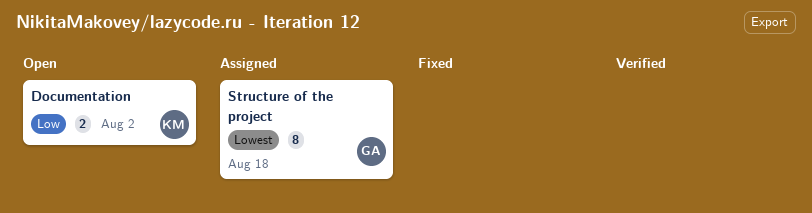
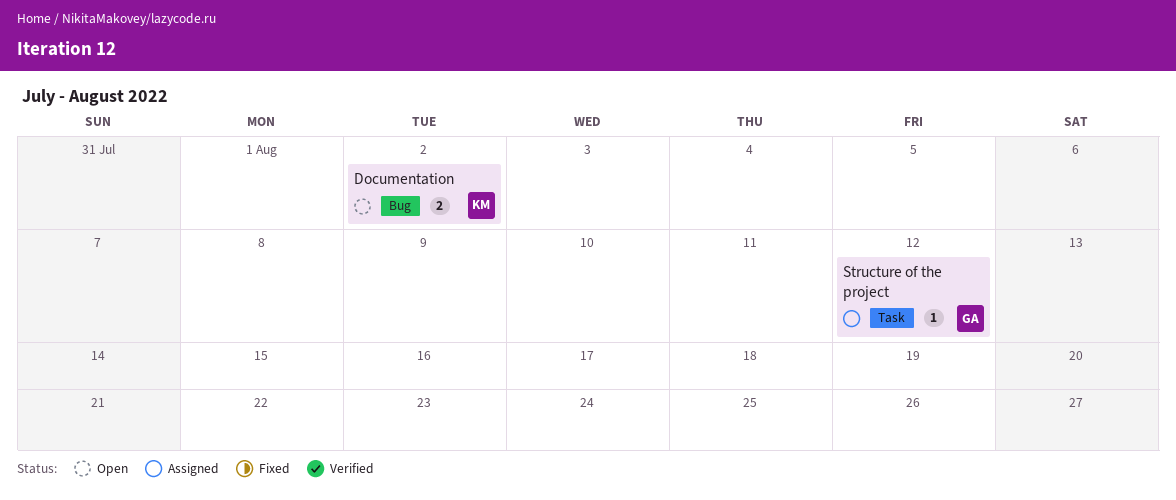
Structure of the project, estimate: 8 -> 1
Structure of the project, due: Aug 18 -> Aug 12

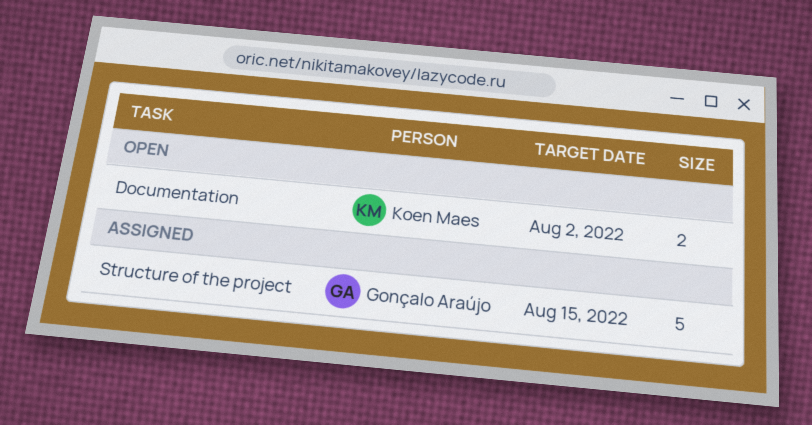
Structure of the project, estimate: 1 -> 5
Structure of the project, due: Aug 12 -> Aug 15

